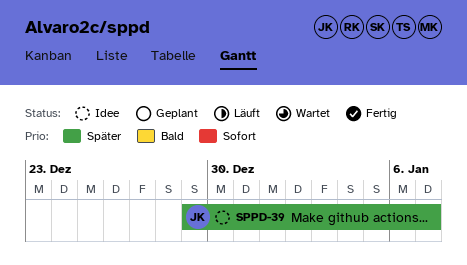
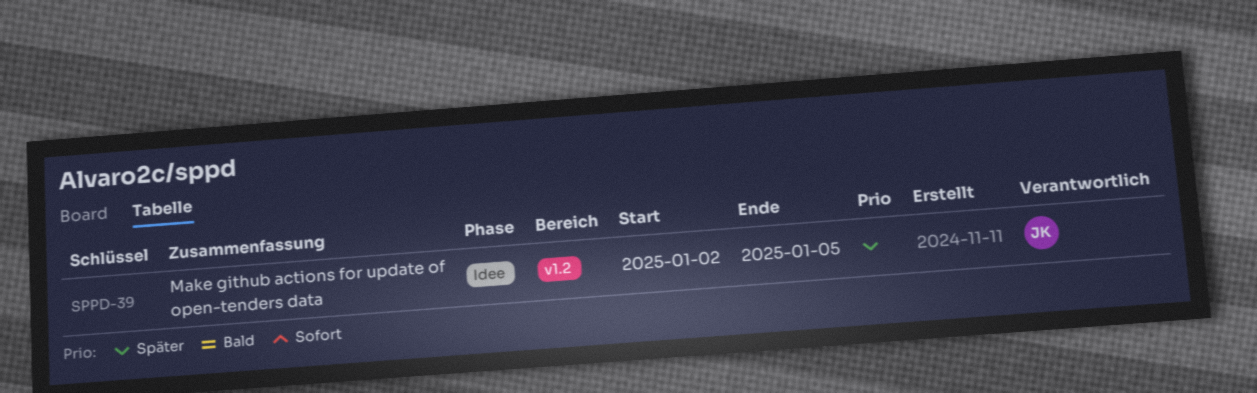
SPPD-39, start: Dec 29 -> Jan 2
SPPD-39, due: Jan 7 -> Jan 5

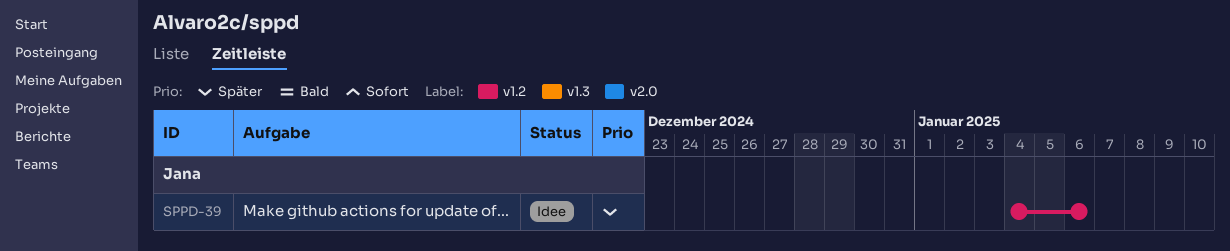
SPPD-39, start: Jan 2 -> Jan 4
SPPD-39, due: Jan 5 -> Jan 6

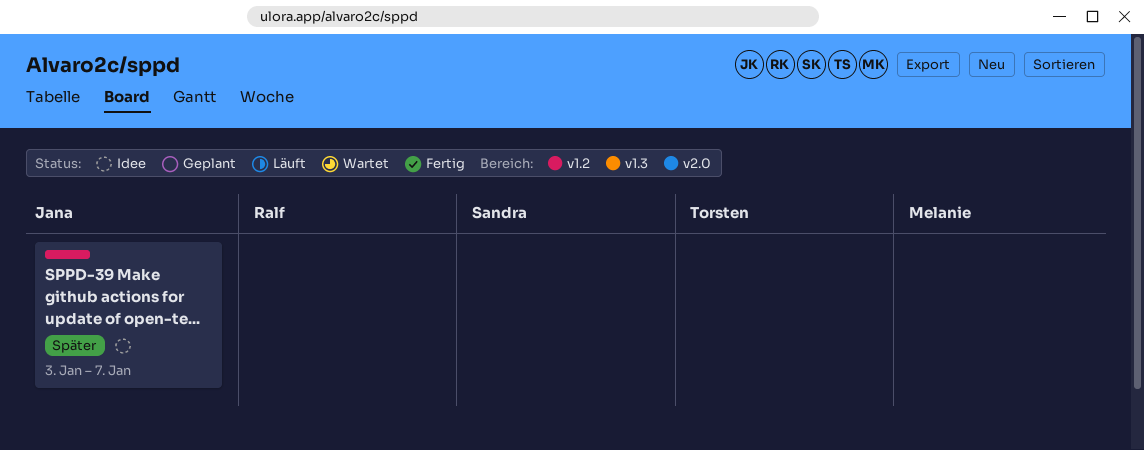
SPPD-39, start: Jan 4 -> Jan 3
SPPD-39, due: Jan 6 -> Jan 7

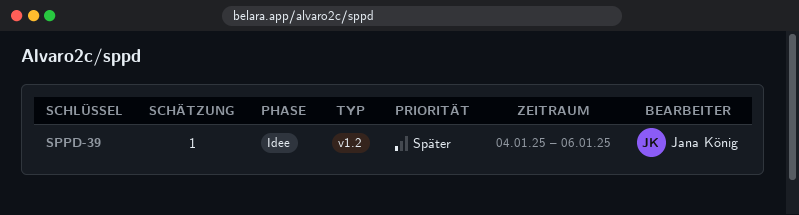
SPPD-39, start: Jan 3 -> Jan 4
SPPD-39, due: Jan 7 -> Jan 6

